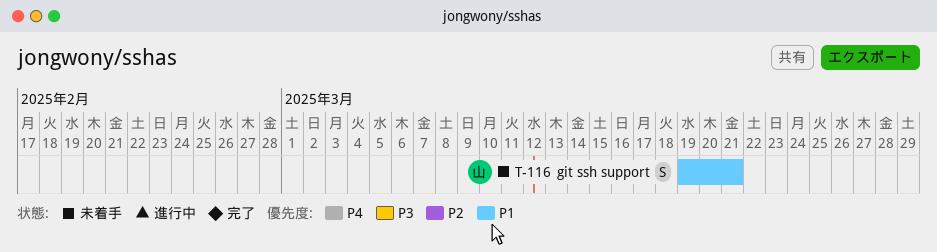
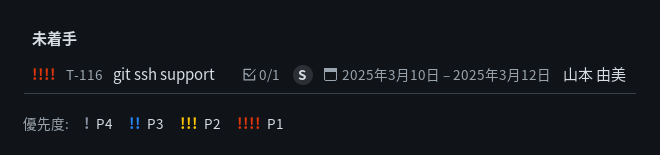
T-116, start: Mar 19 -> Mar 10
T-116, due: Mar 21 -> Mar 12

